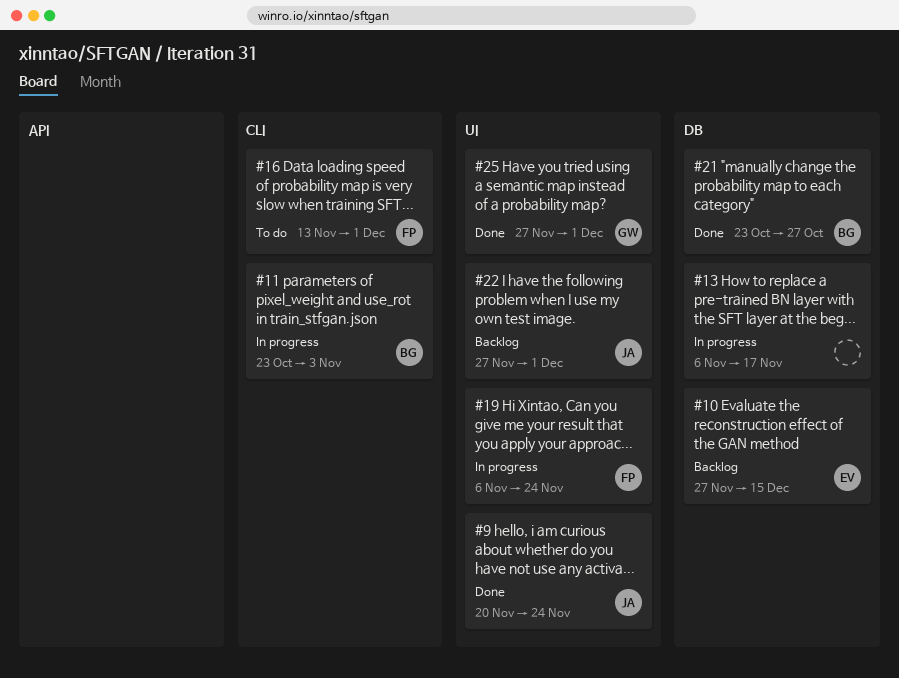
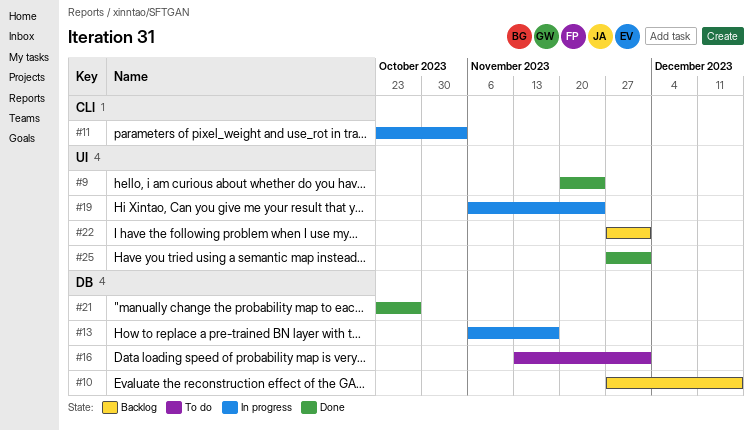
#16, label: CLI -> DB

